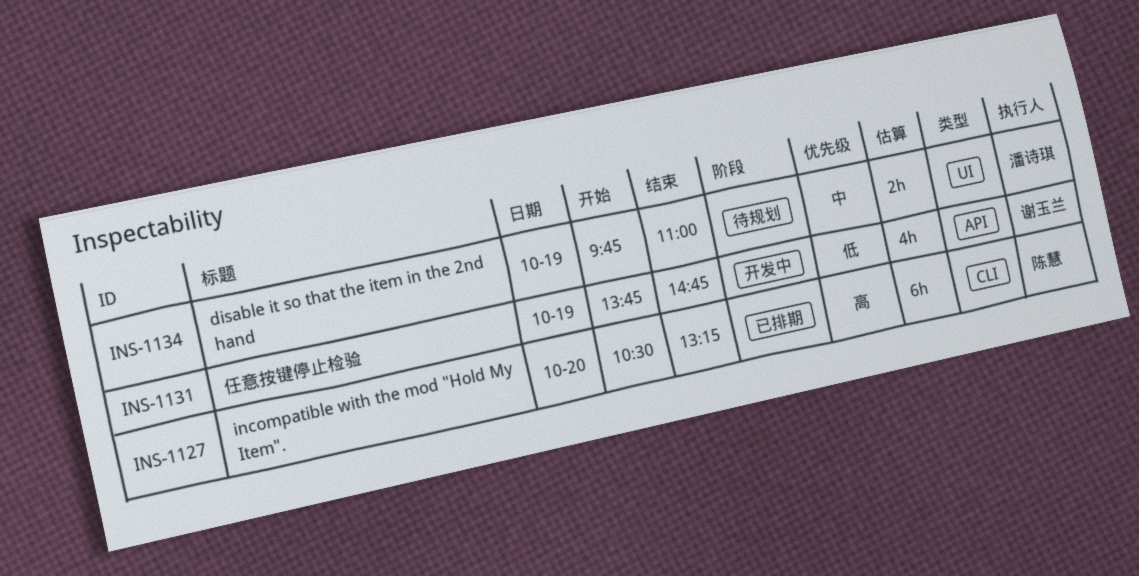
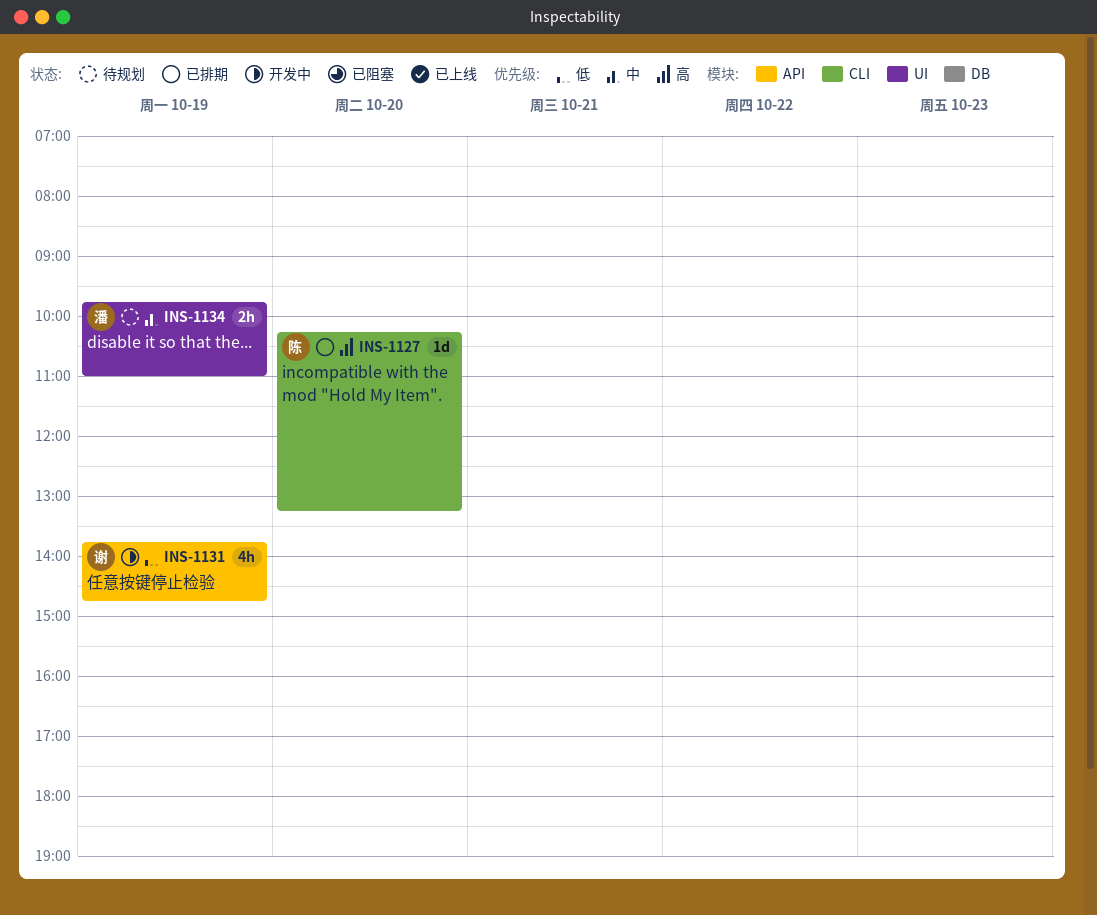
INS-1127, estimate: 6h -> 1d
INS-1127, begins: 10:30 -> 10:15

